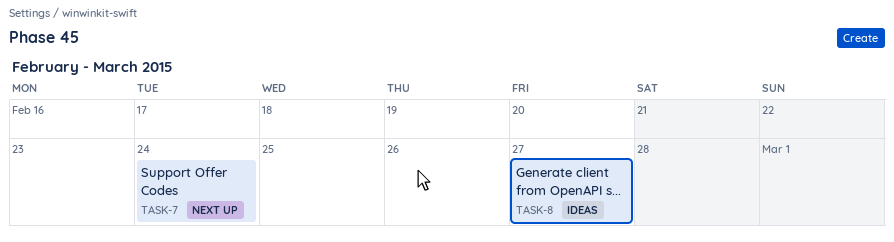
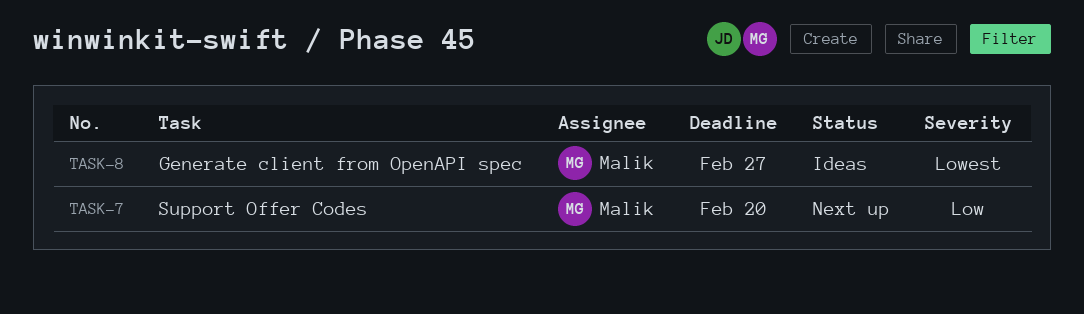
TASK-7, due: Feb 24 -> Feb 20

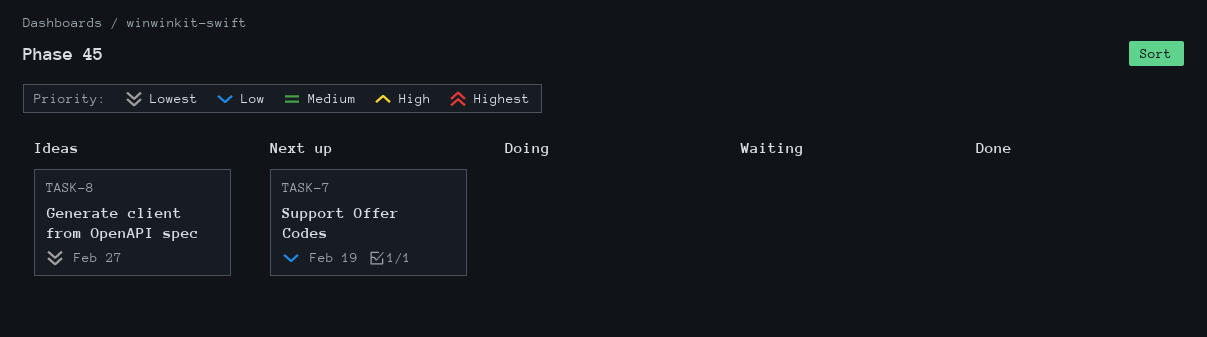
TASK-7, due: Feb 20 -> Feb 19

